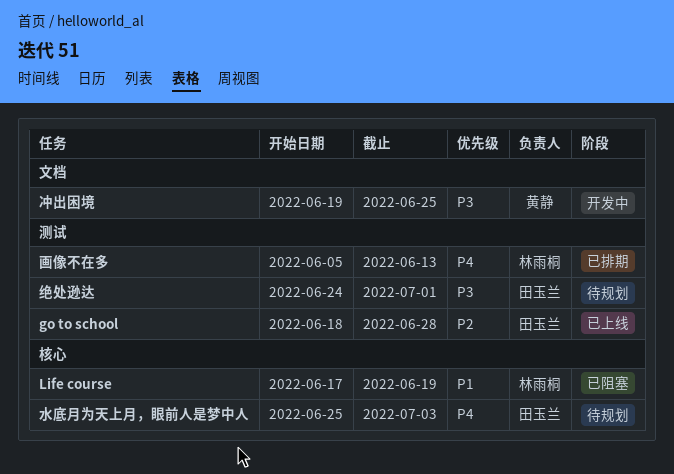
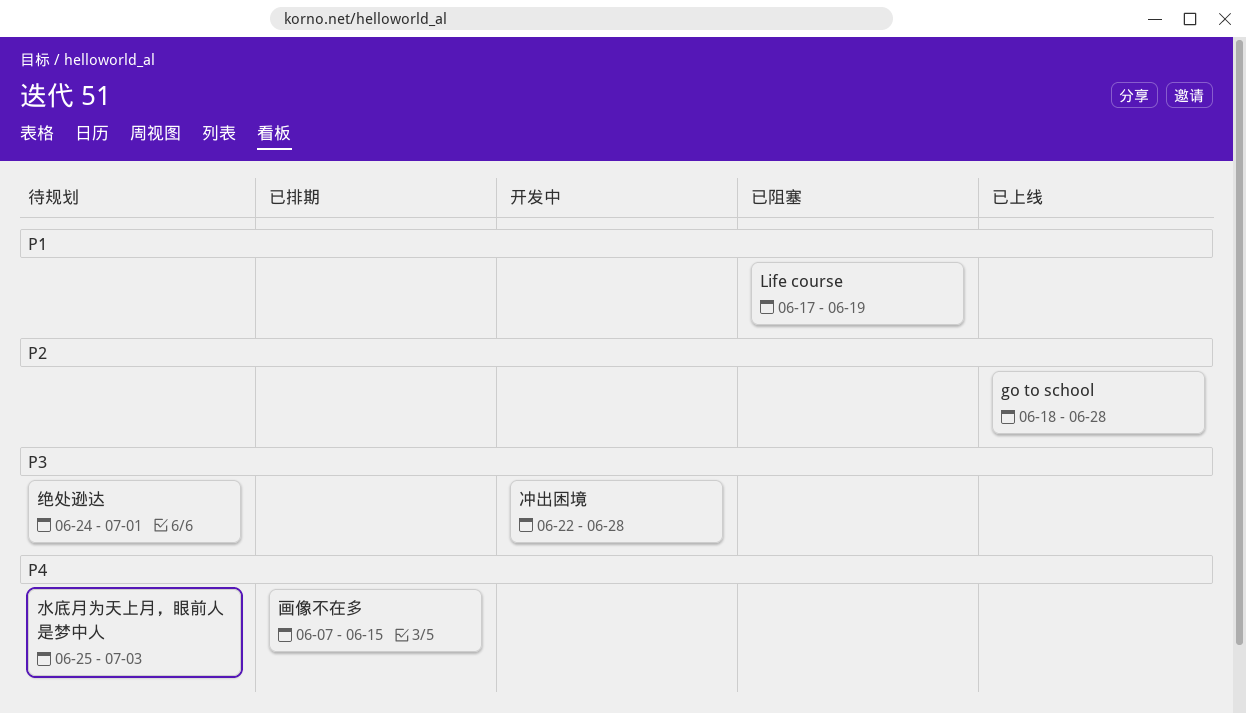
冲出困境, start: Jun 19 -> Jun 22
冲出困境, due: Jun 25 -> Jun 28
画像不在多, start: Jun 5 -> Jun 7
画像不在多, due: Jun 13 -> Jun 15

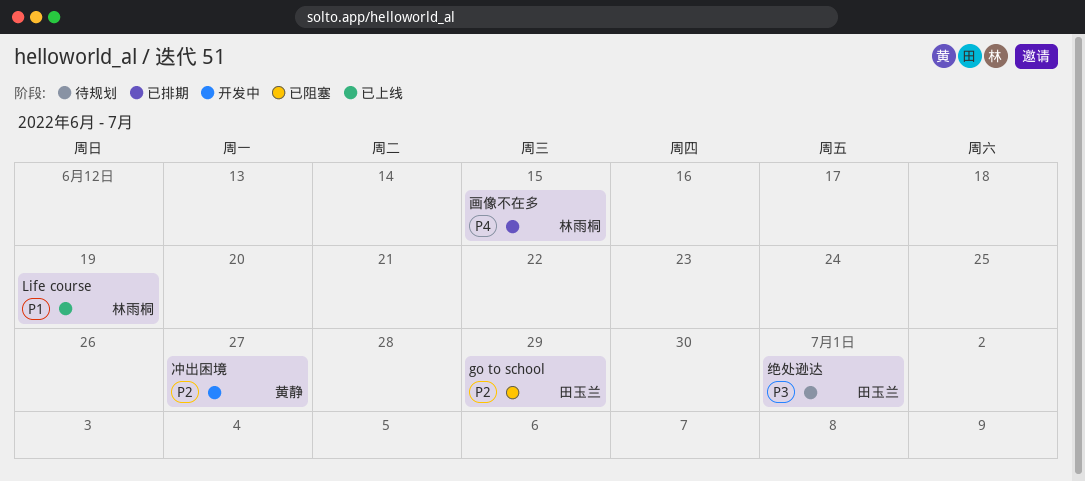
go to school, status: 已上线 -> 已阻塞
go to school, due: Jun 28 -> Jun 29
Life course, status: 已阻塞 -> 已上线
冲出困境, priority: P3 -> P2
冲出困境, due: Jun 28 -> Jun 27
水底月为天上月，眼前人是梦中人: present -> none

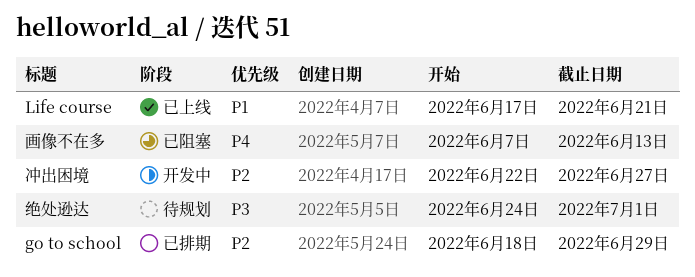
go to school, status: 已阻塞 -> 已排期
Life course, due: Jun 19 -> Jun 21
画像不在多, status: 已排期 -> 已阻塞
画像不在多, due: Jun 15 -> Jun 13

